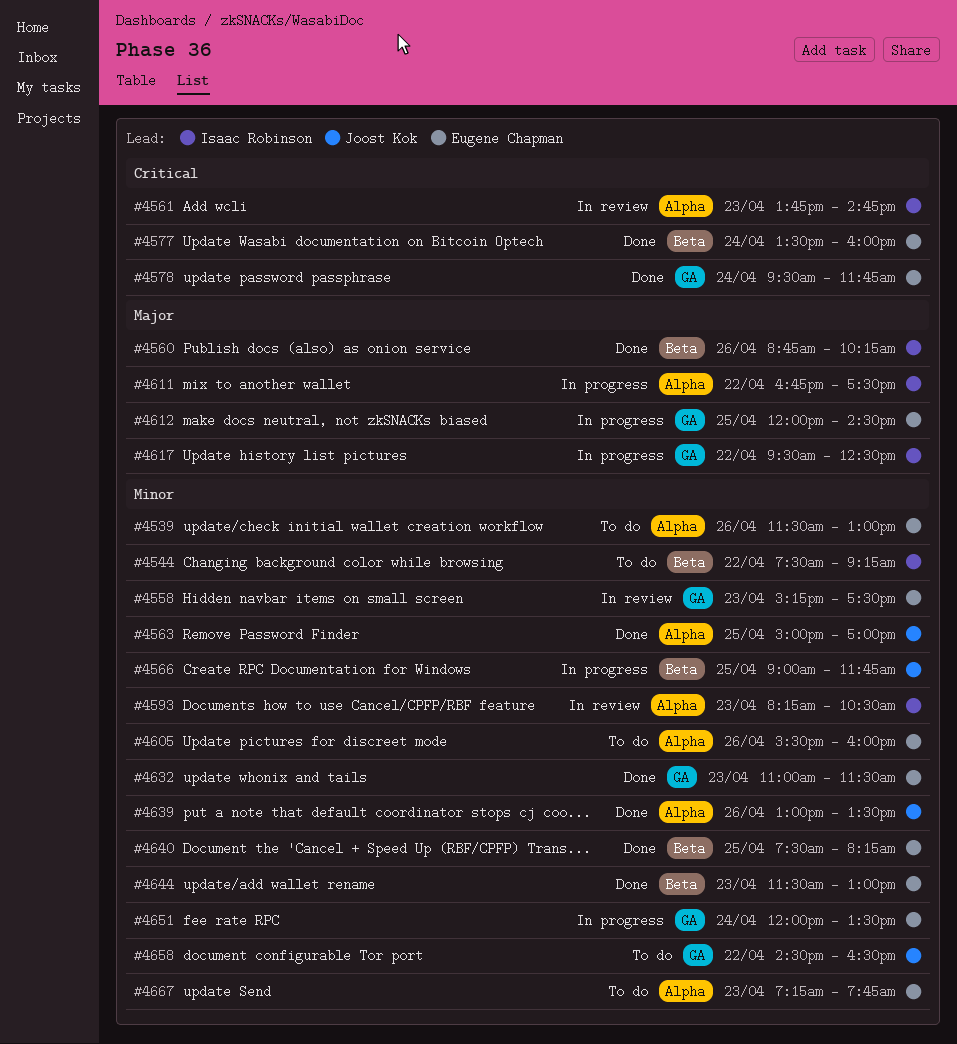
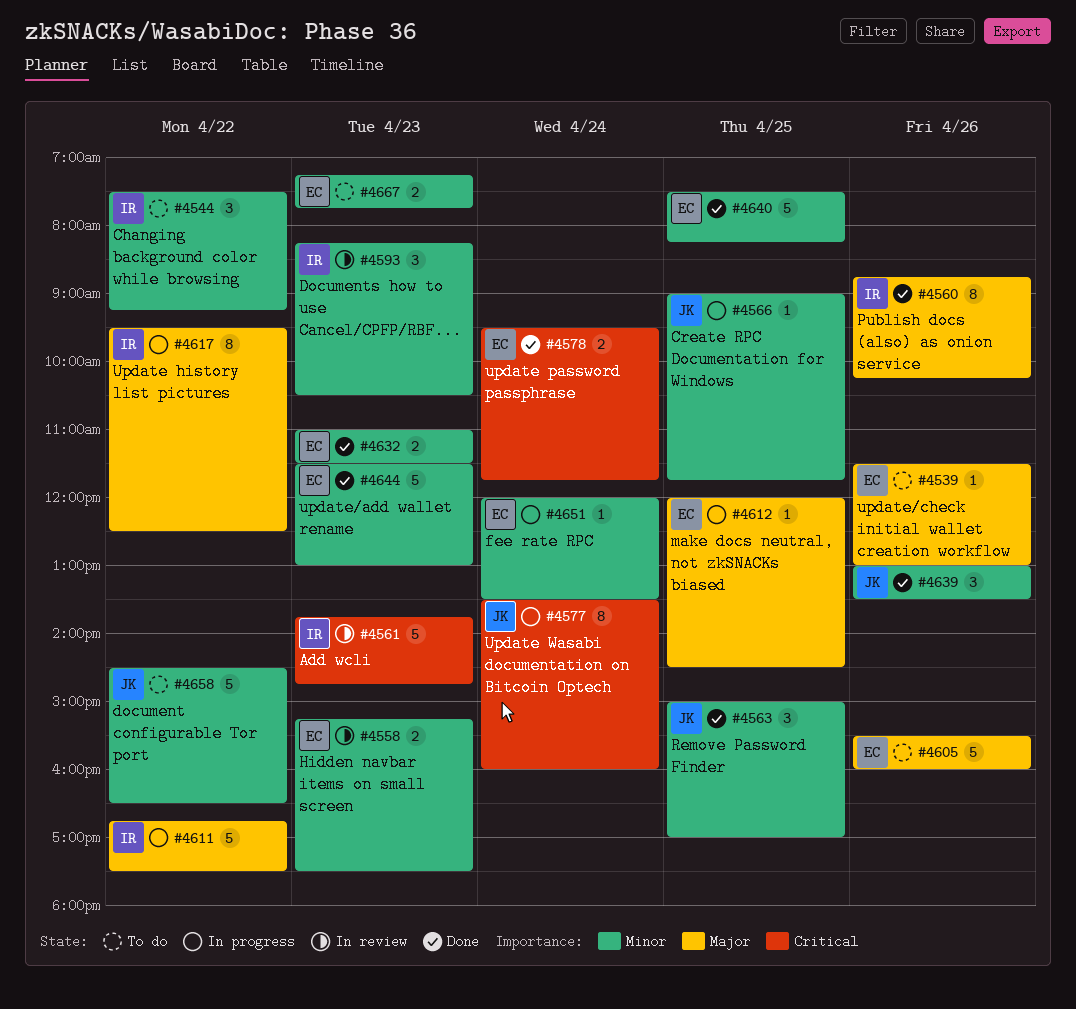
#4539, priority: Minor -> Major
#4577, status: Done -> In progress
#4577, owner: Eugene Chapman -> Joost Kok
#4605, priority: Minor -> Major

